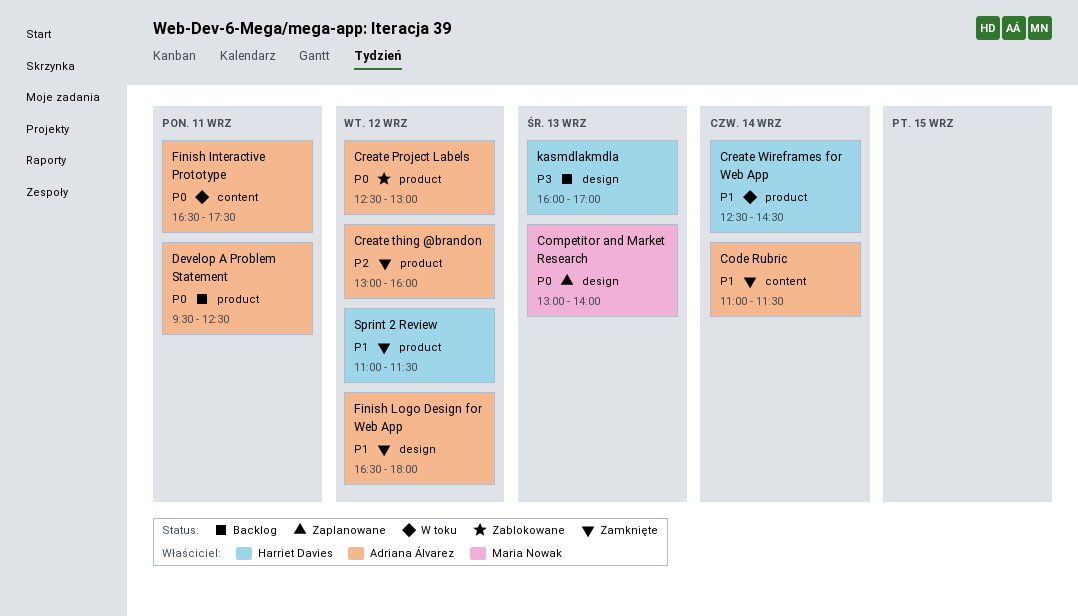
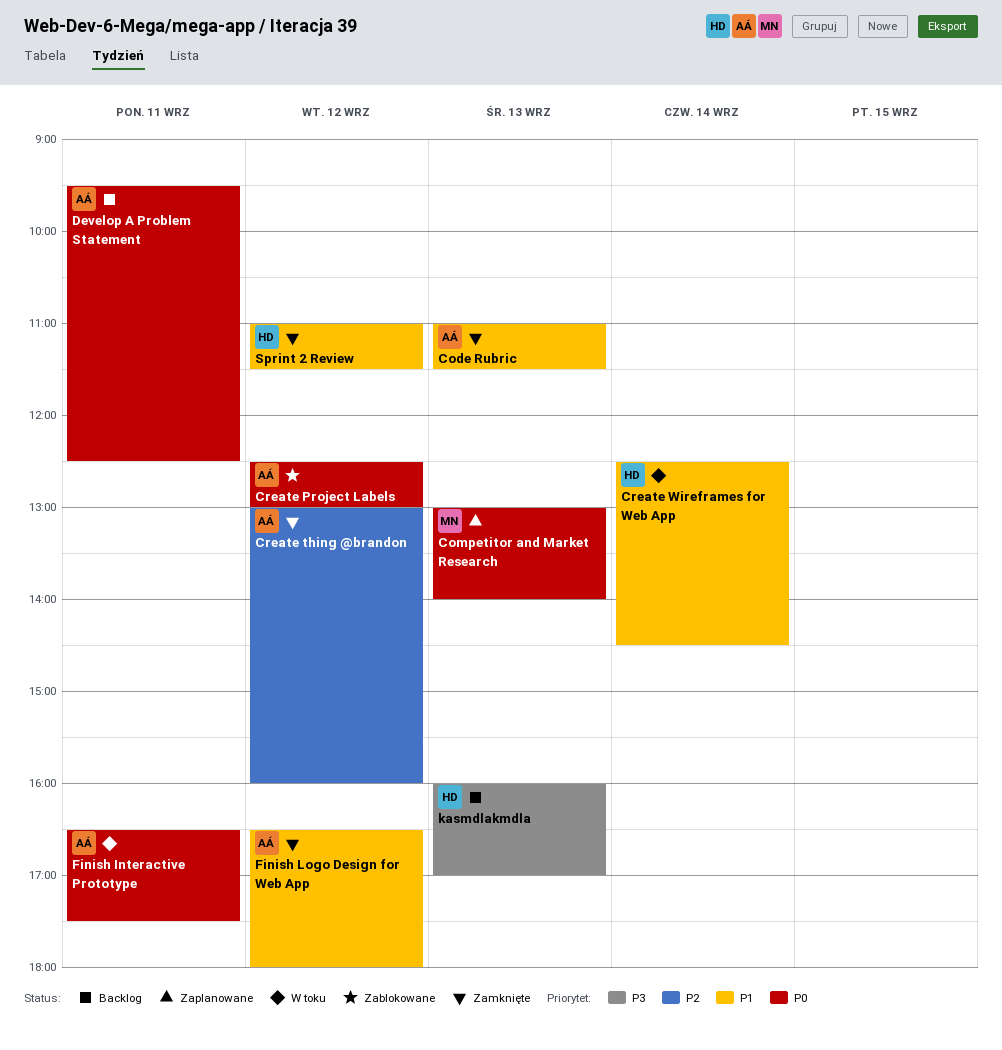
Code Rubric, day: Sep 14 -> Sep 13

